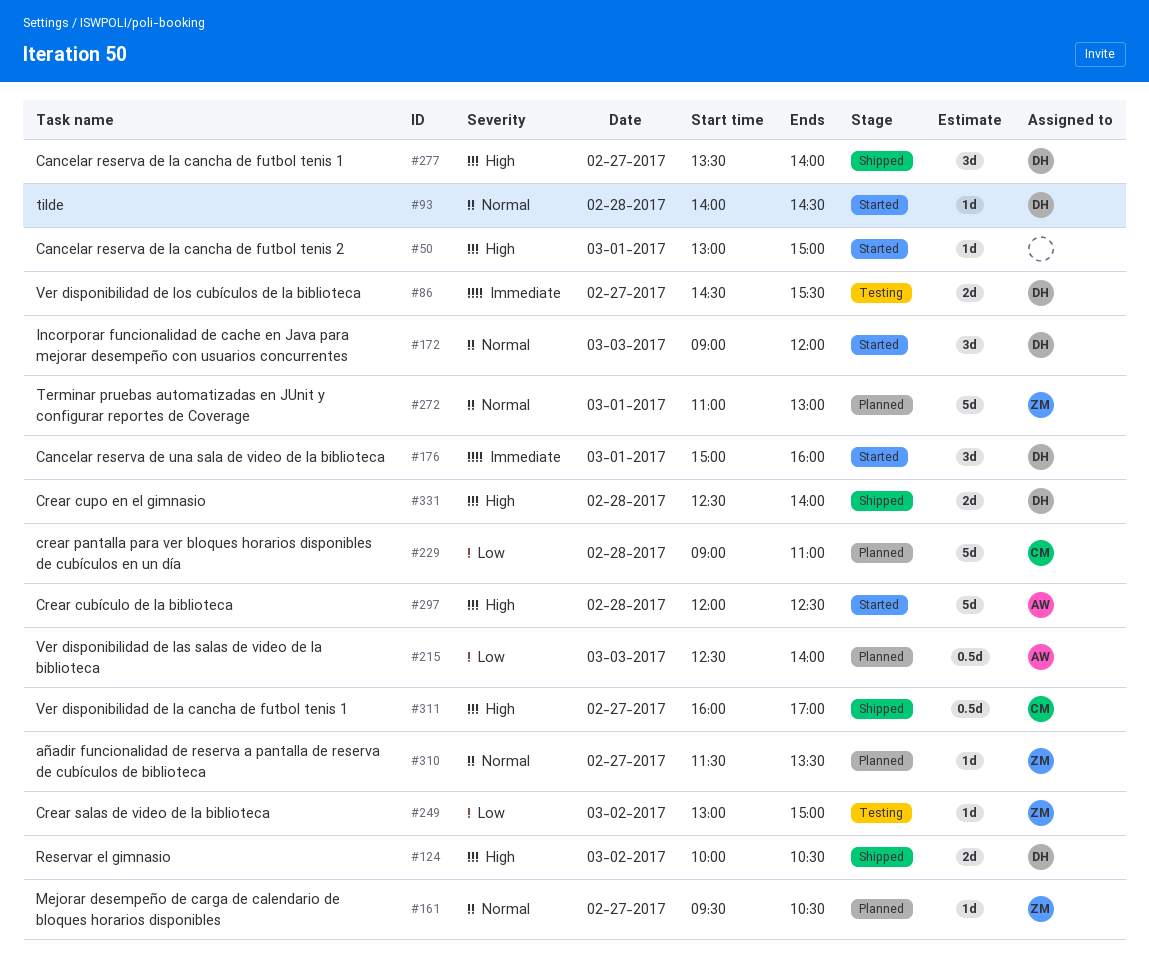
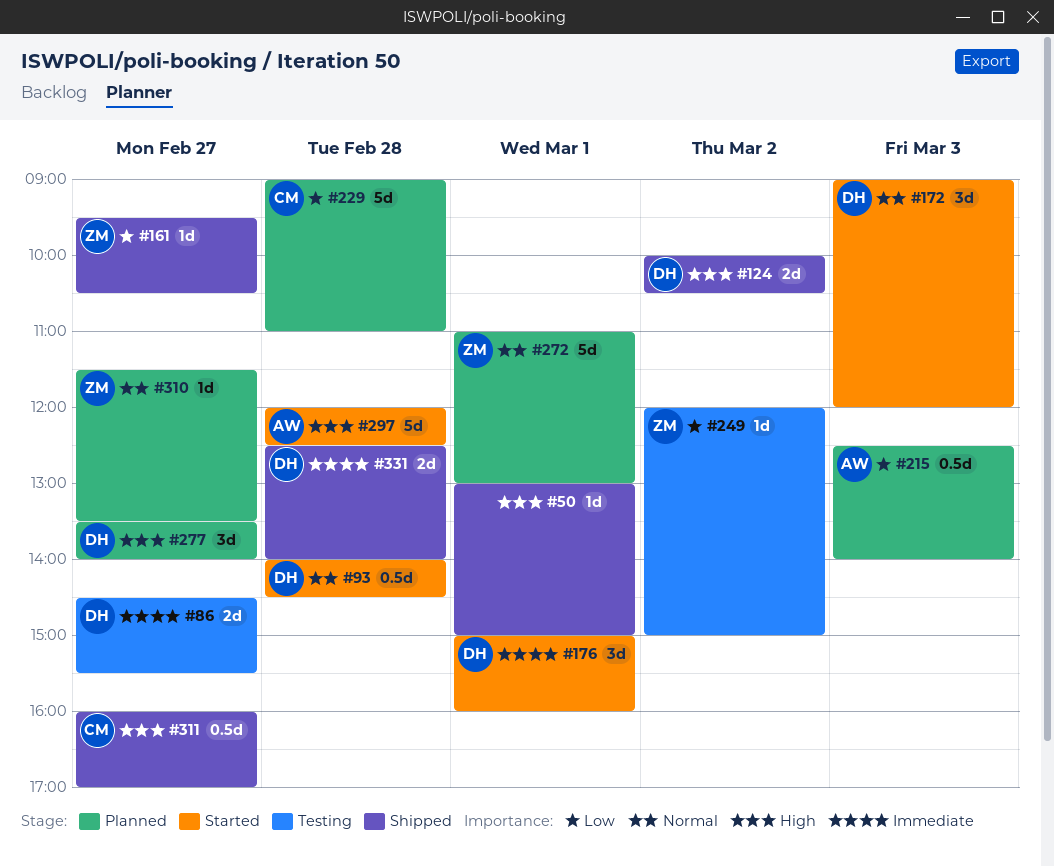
#50, status: Started -> Shipped
#93, estimate: 1d -> 0.5d
#161, status: Planned -> Shipped
#161, priority: Normal -> Low
#249, begins: 13:00 -> 12:00
#277, status: Shipped -> Planned
#331, priority: High -> Immediate

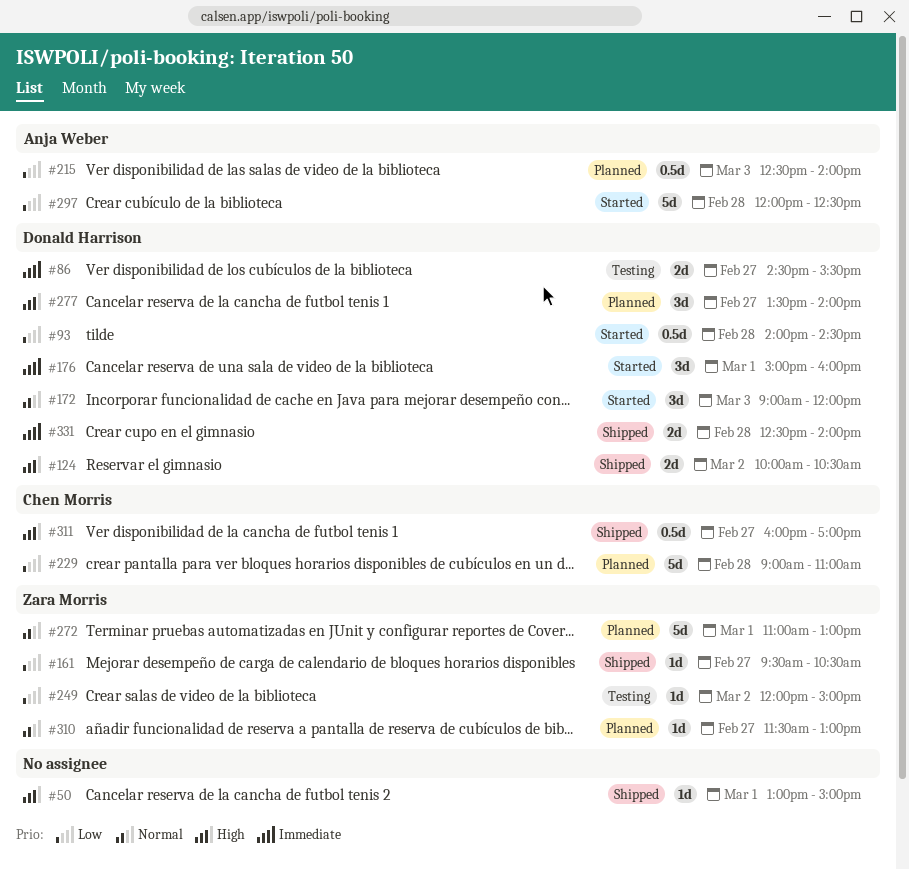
#93, priority: Normal -> Low
#297, priority: High -> Low
#310, ends: 13:30 -> 13:00

